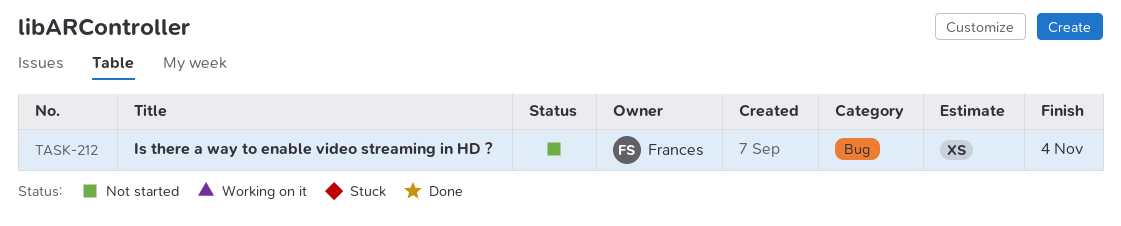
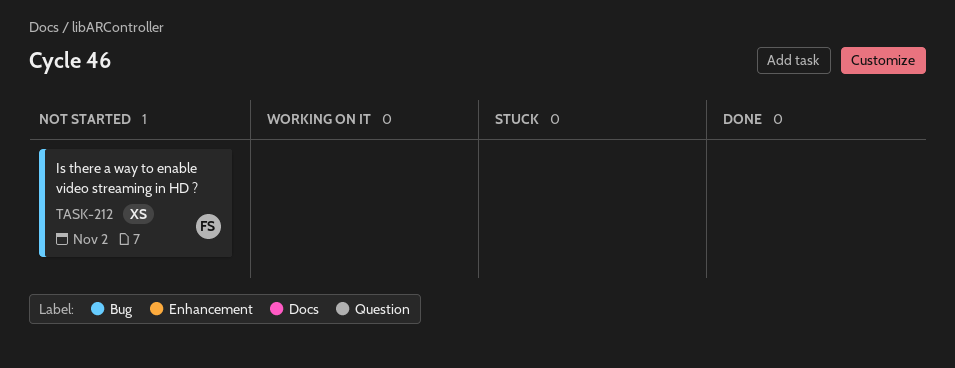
TASK-212, due: Nov 4 -> Nov 2

